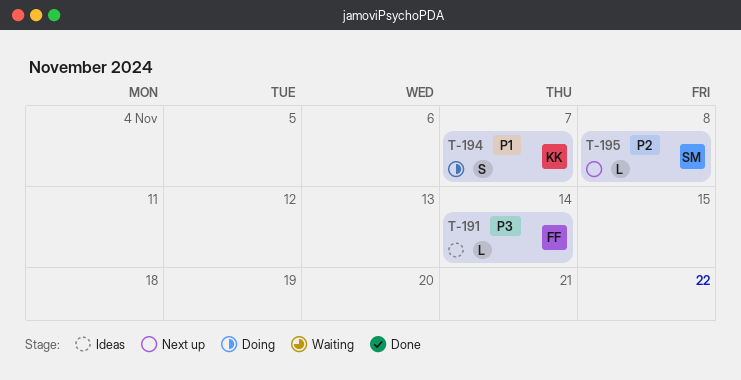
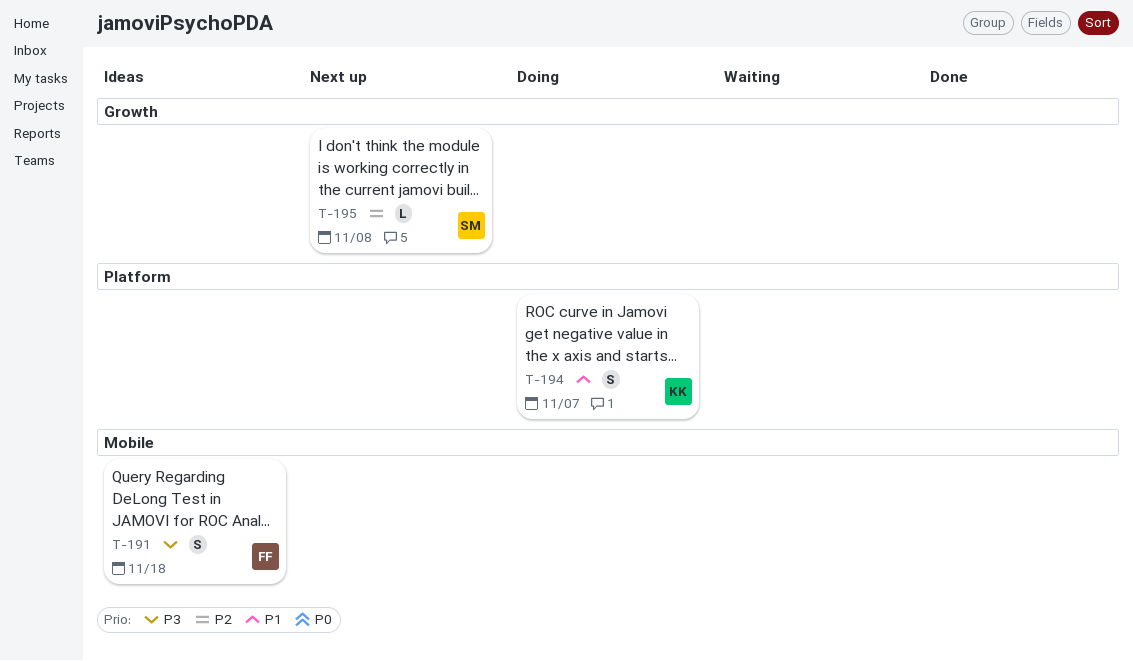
T-191, estimate: L -> S
T-191, due: Nov 14 -> Nov 18

